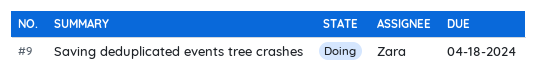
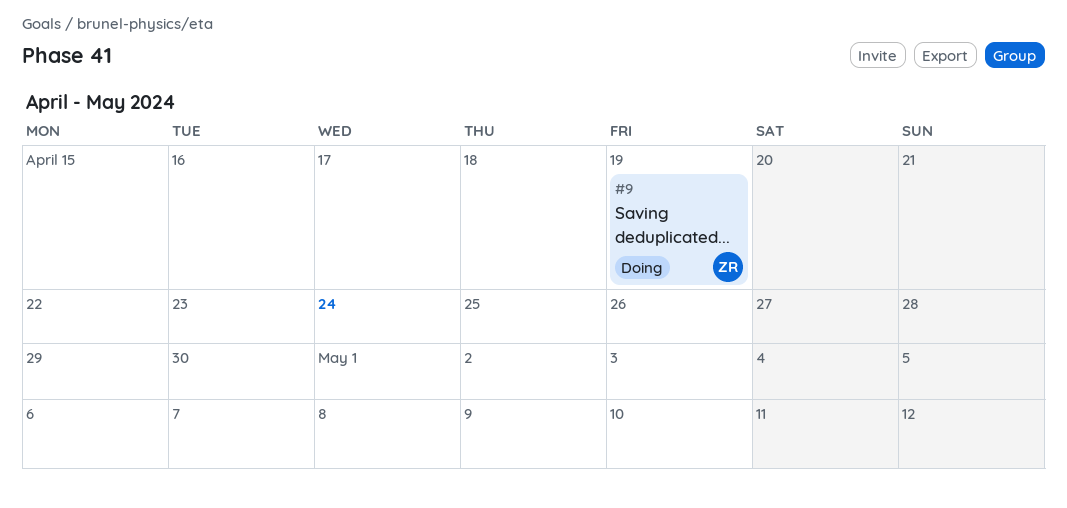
#9, due: Apr 18 -> Apr 19

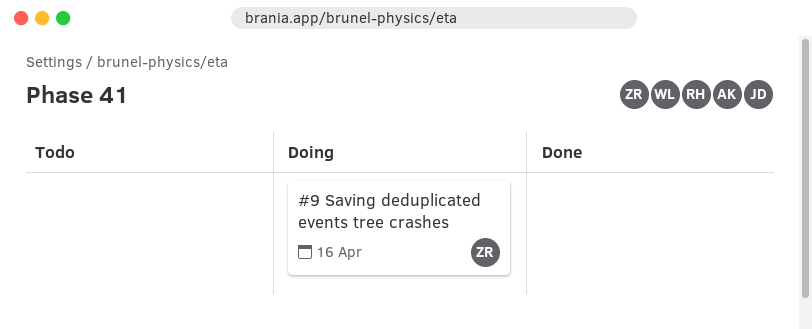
#9, due: Apr 19 -> Apr 16

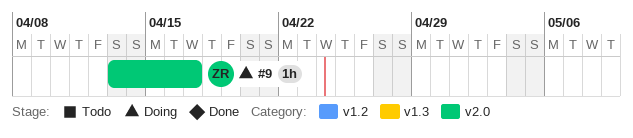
#9, due: Apr 16 -> Apr 17

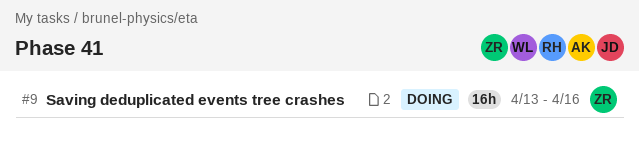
#9, estimate: 1h -> 16h
#9, due: Apr 17 -> Apr 16

